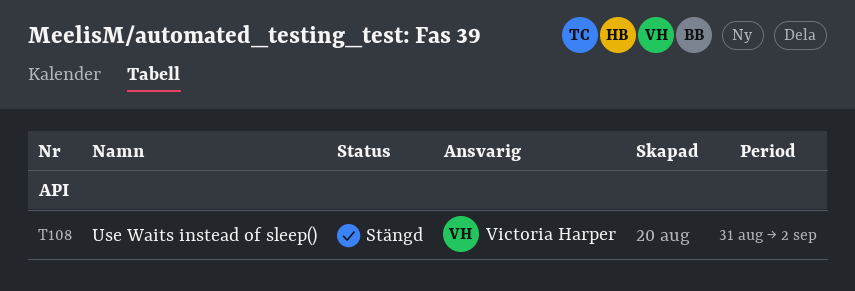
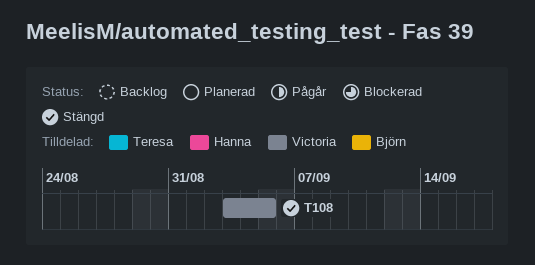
T108, start: Aug 31 -> Sep 3
T108, due: Sep 2 -> Sep 5

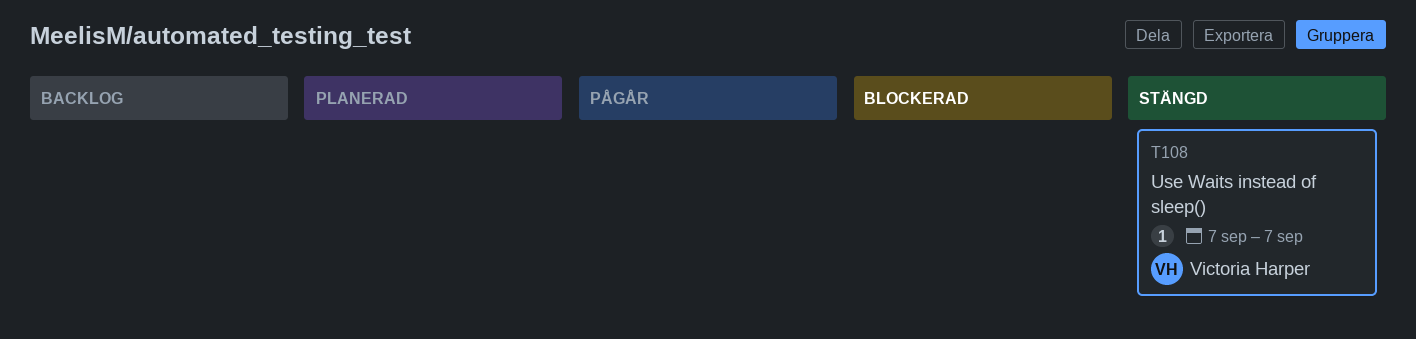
T108, start: Sep 3 -> Sep 7
T108, due: Sep 5 -> Sep 7

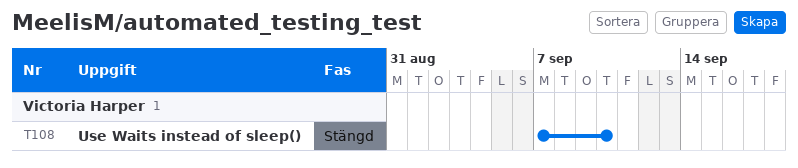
T108, due: Sep 7 -> Sep 10

